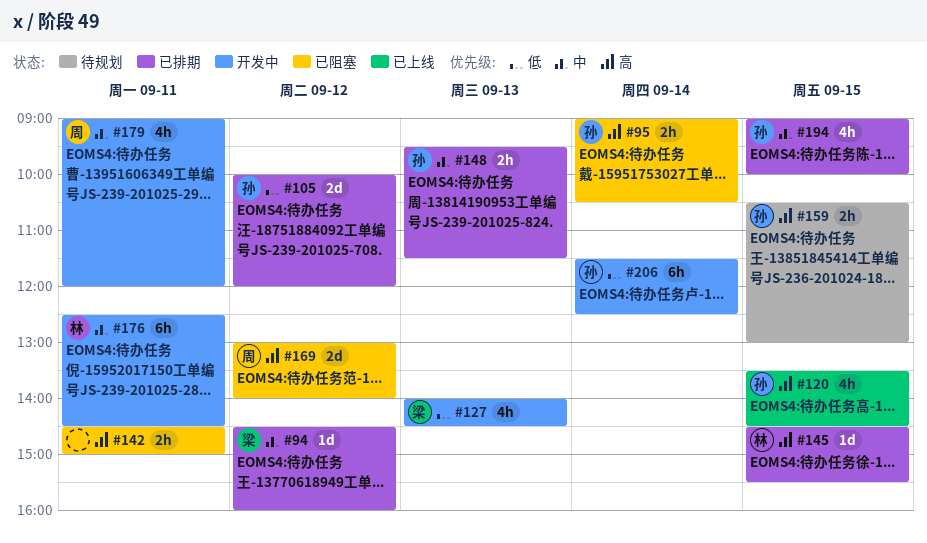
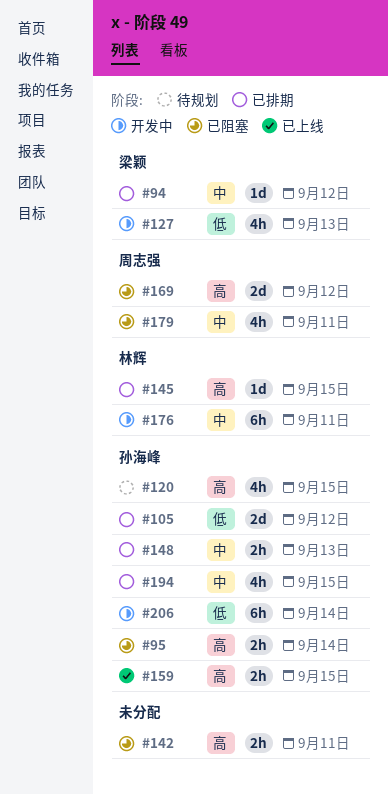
#120, status: 已上线 -> 待规划
#159, status: 待规划 -> 已上线
#179, status: 开发中 -> 已阻塞

